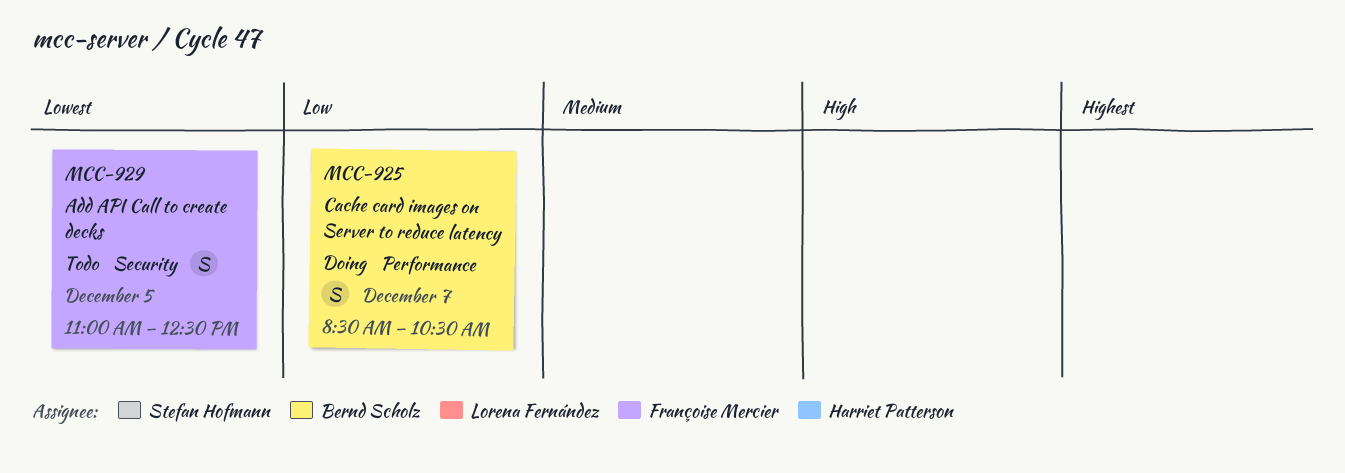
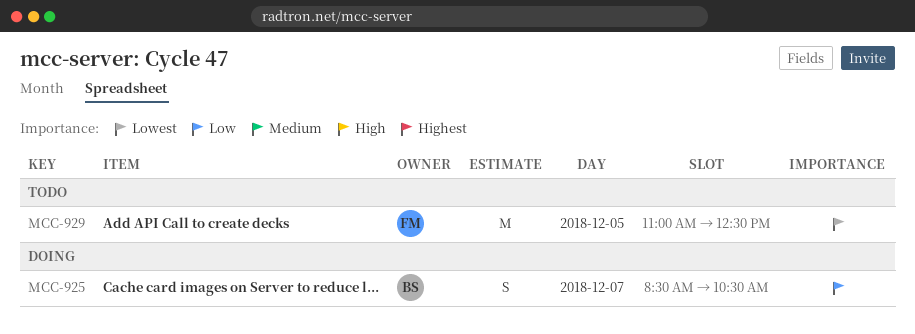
MCC-929, estimate: S -> M

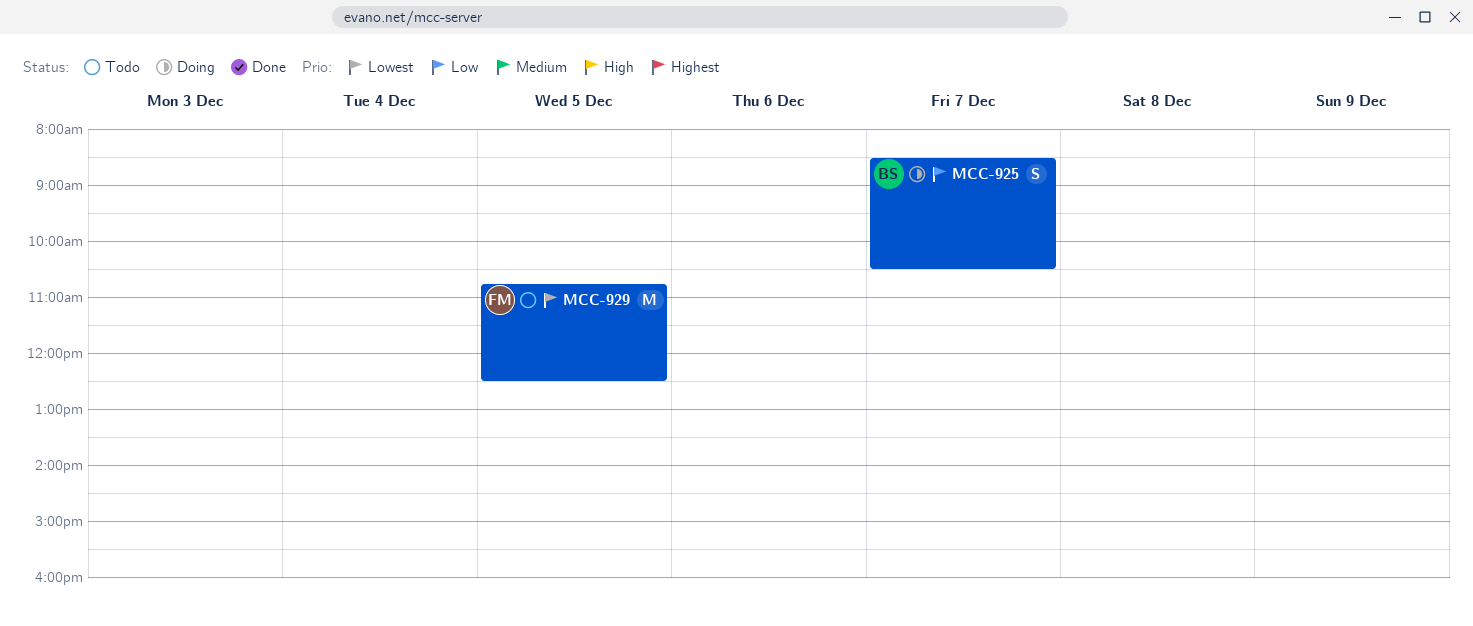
MCC-929, begins: 11:00 -> 10:45

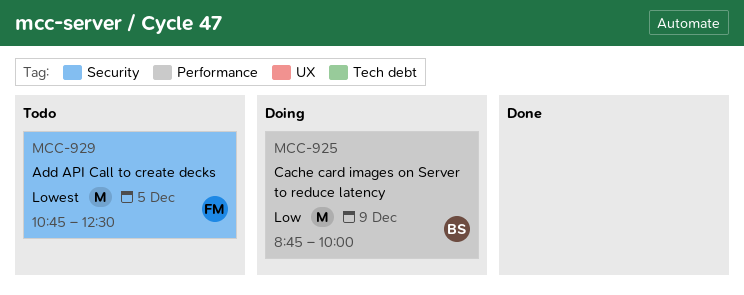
MCC-925, estimate: S -> M
MCC-925, day: Dec 7 -> Dec 9
MCC-925, begins: 08:30 -> 08:45
MCC-925, ends: 10:30 -> 10:00

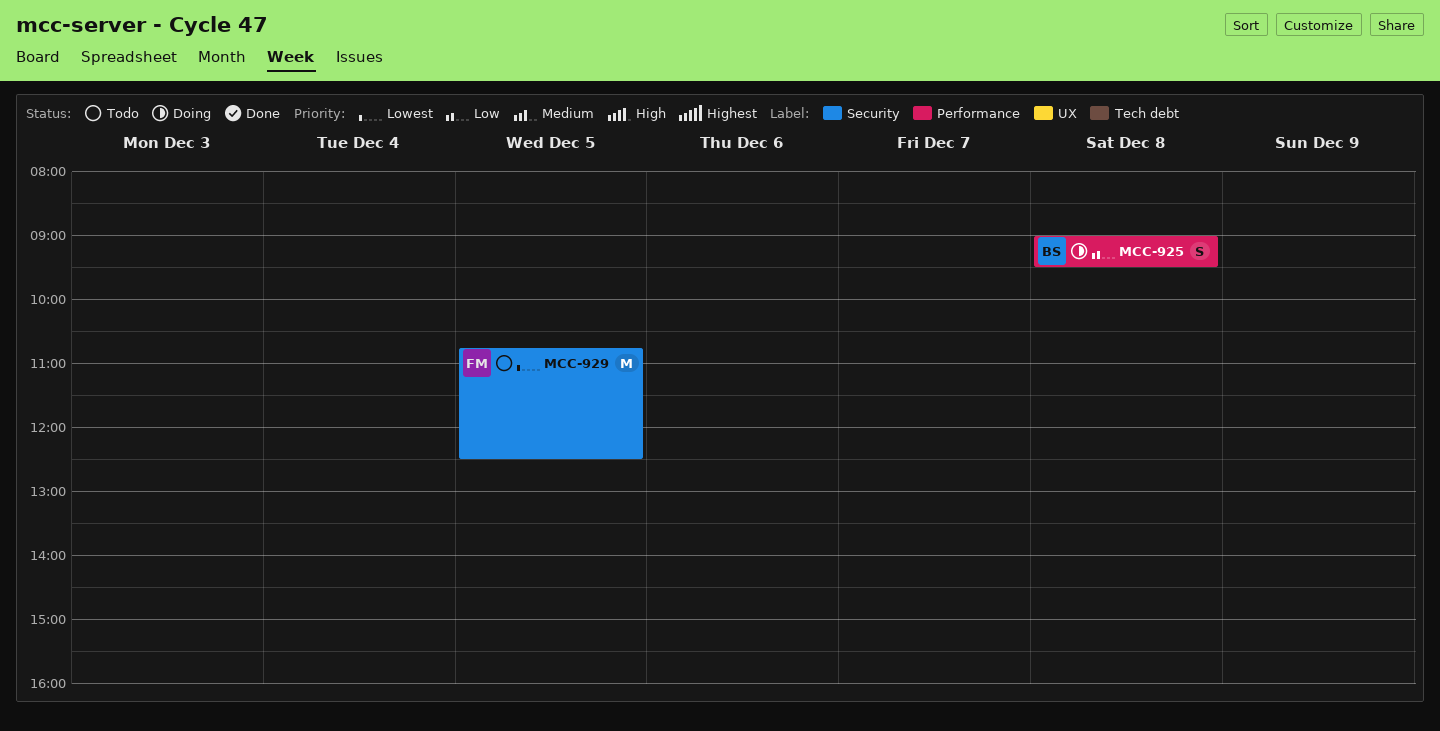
MCC-925, estimate: M -> S
MCC-925, day: Dec 9 -> Dec 8
MCC-925, begins: 08:45 -> 09:00
MCC-925, ends: 10:00 -> 09:30

